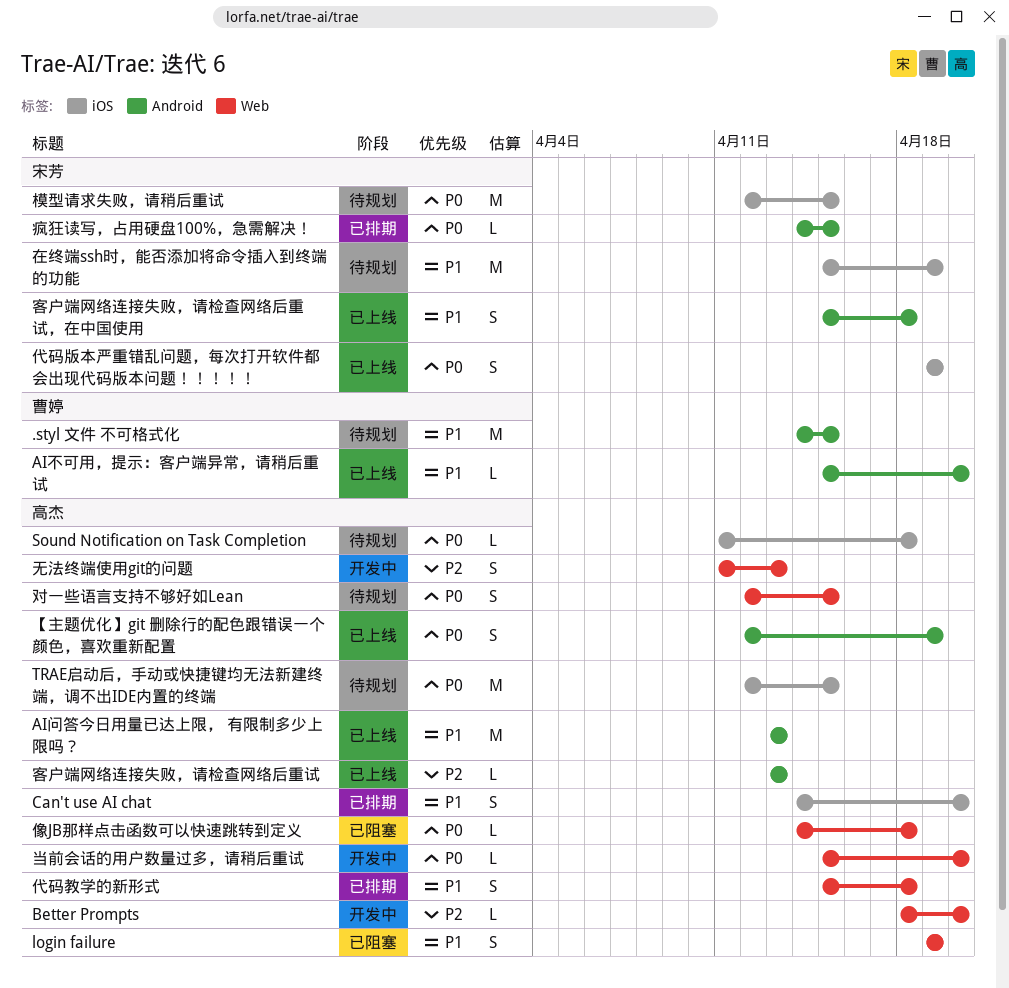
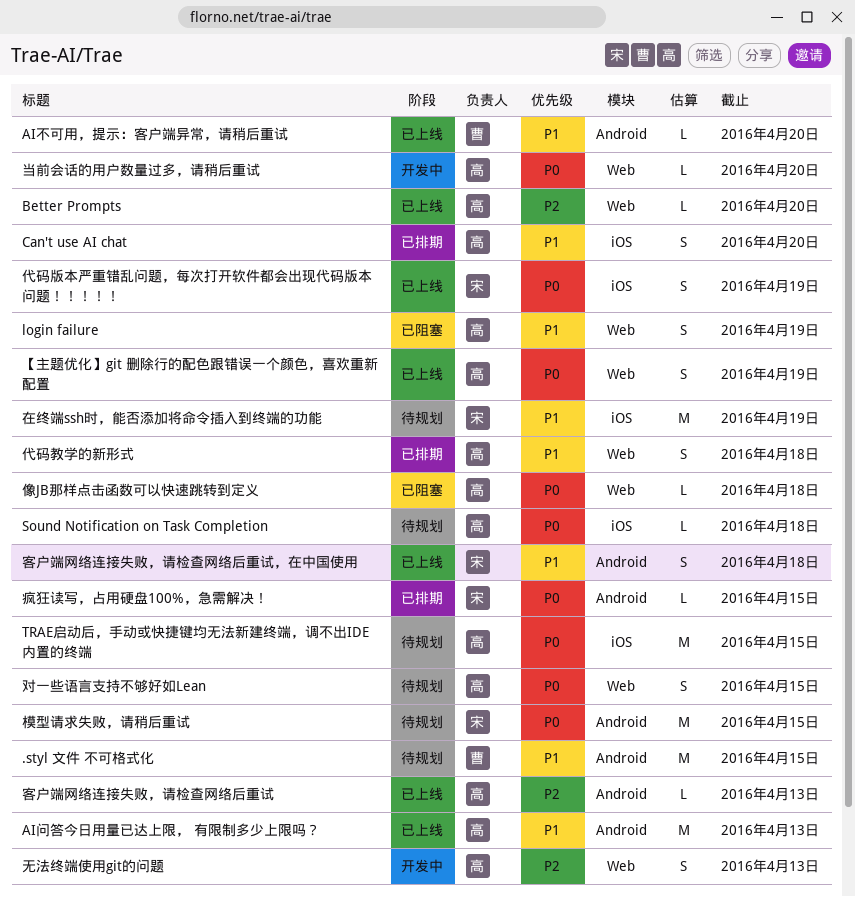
Better Prompts, status: 开发中 -> 已上线
【主题优化】git 删除行的配色跟错误一个颜色，喜欢重新配置, label: Android -> Web
模型请求失败，请稍后重试, label: iOS -> Android

